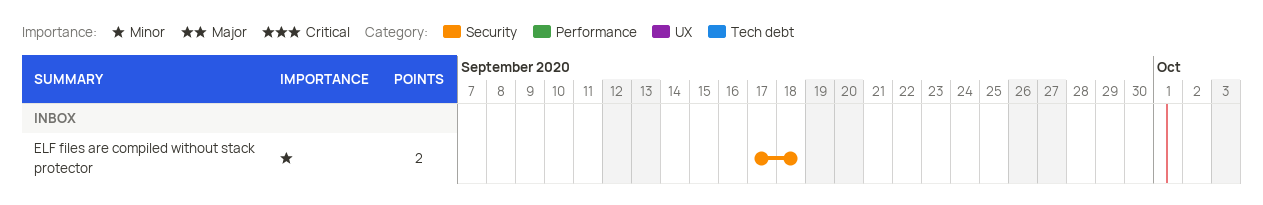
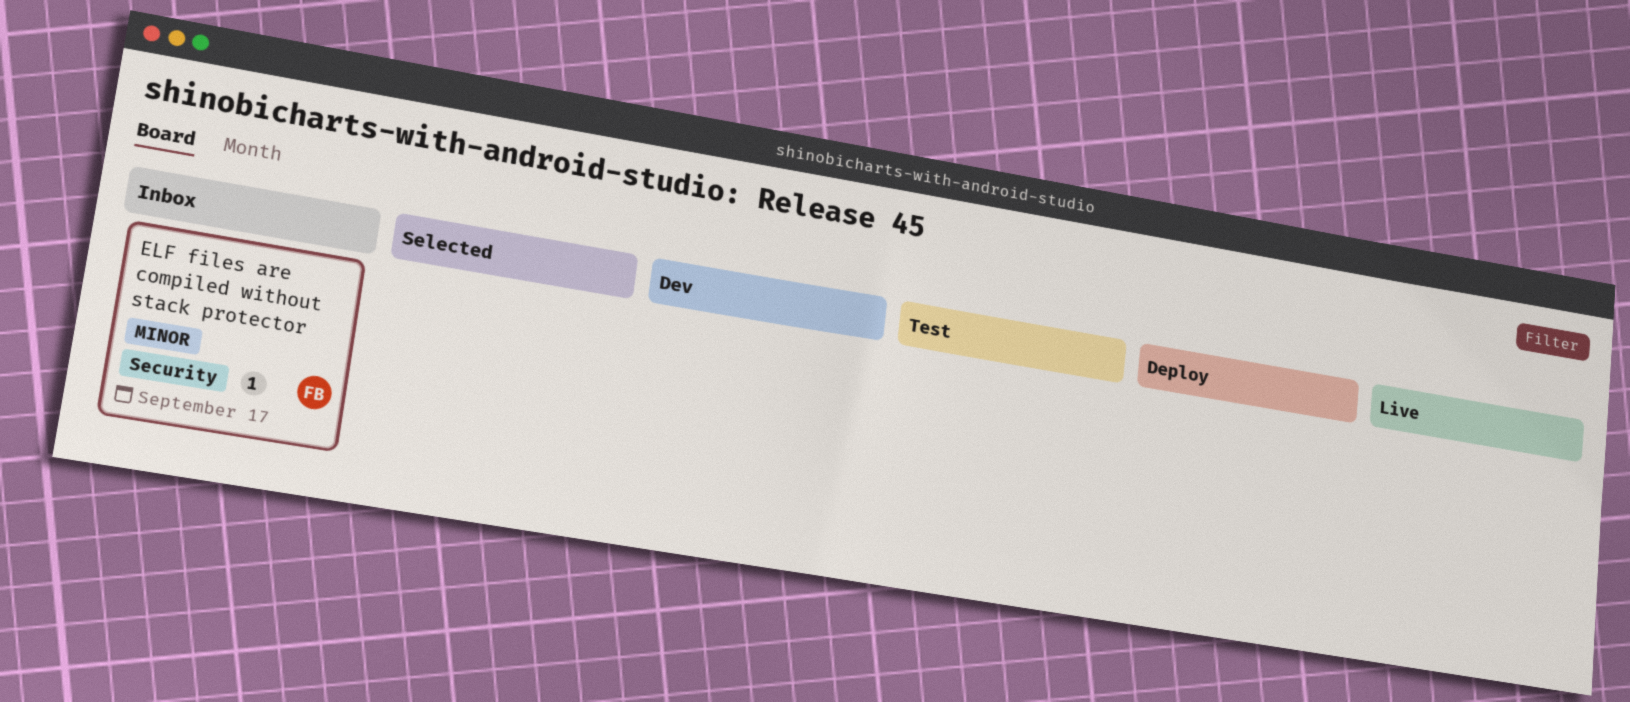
ELF files are compiled without stack protector, estimate: 2 -> 1
ELF files are compiled without stack protector, due: Sep 18 -> Sep 17

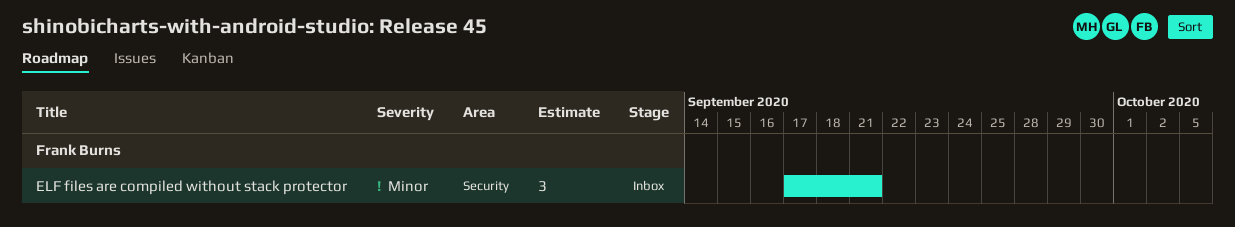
ELF files are compiled without stack protector, estimate: 1 -> 3
ELF files are compiled without stack protector, due: Sep 17 -> Sep 21

